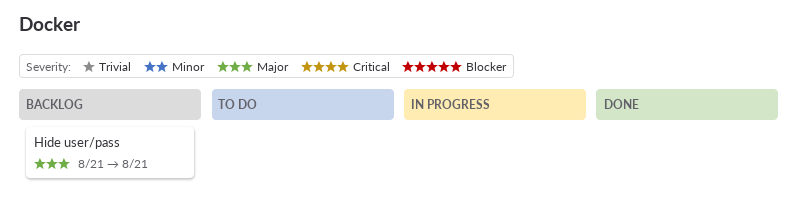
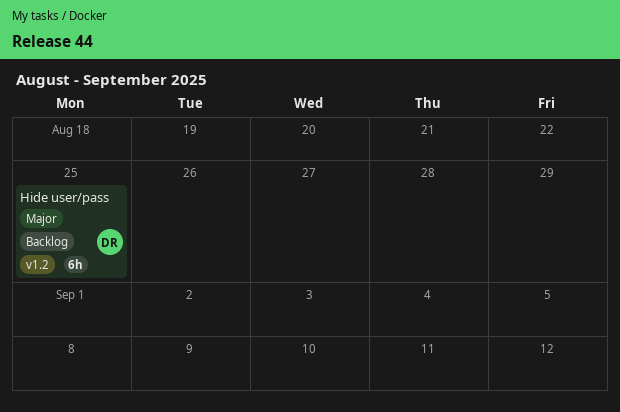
Hide user/pass, due: Aug 21 -> Aug 25

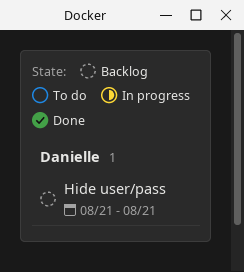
Hide user/pass, due: Aug 25 -> Aug 21

